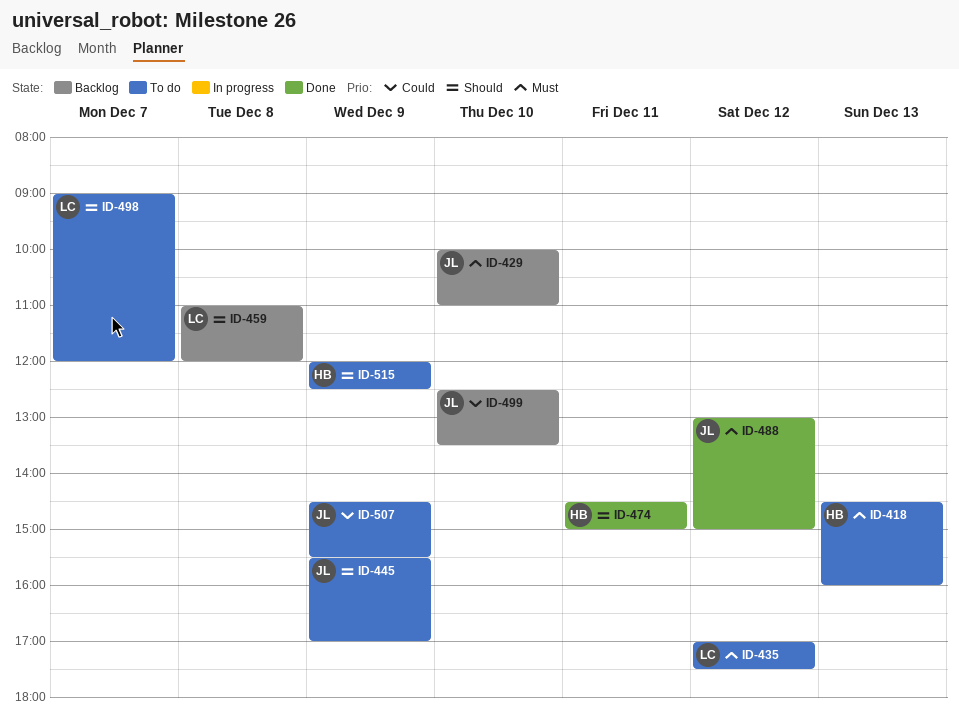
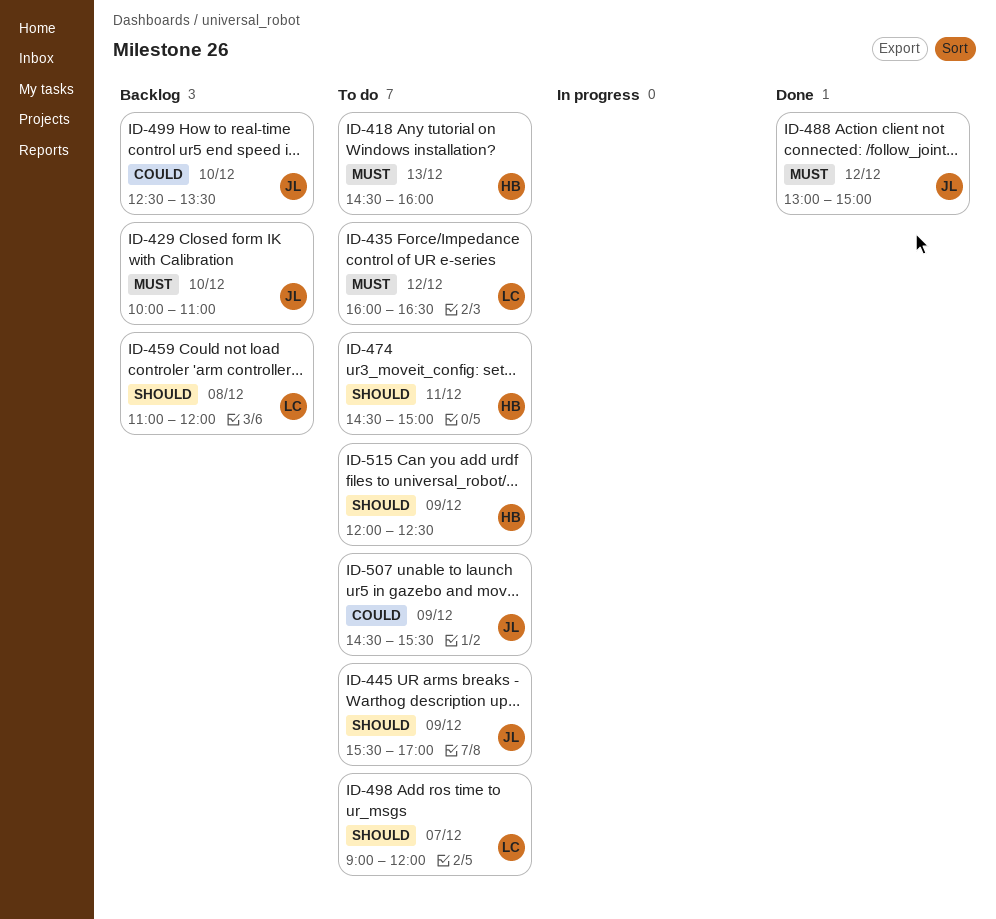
ID-435, begins: 17:00 -> 16:00
ID-435, ends: 17:30 -> 16:30
ID-474, status: Done -> To do

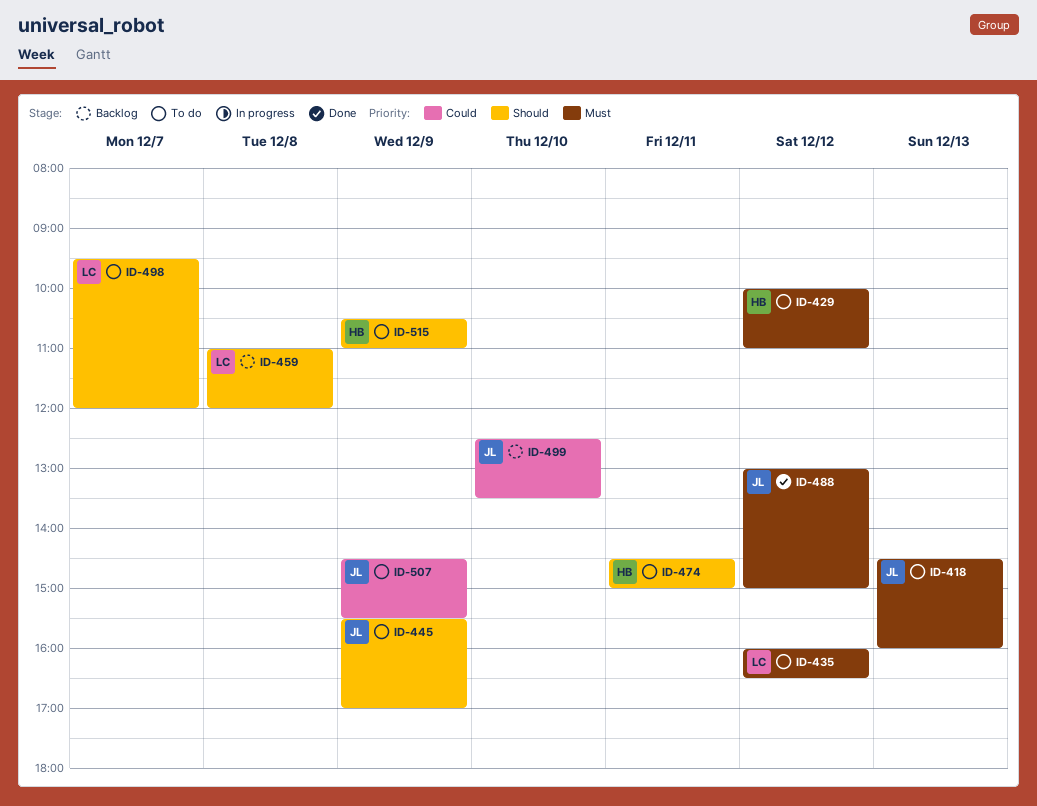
ID-418, owner: HB -> JL
ID-429, status: Backlog -> To do
ID-429, owner: JL -> HB
ID-429, day: Dec 10 -> Dec 12
ID-498, begins: 09:00 -> 09:30
ID-515, begins: 12:00 -> 10:30
ID-515, ends: 12:30 -> 11:00

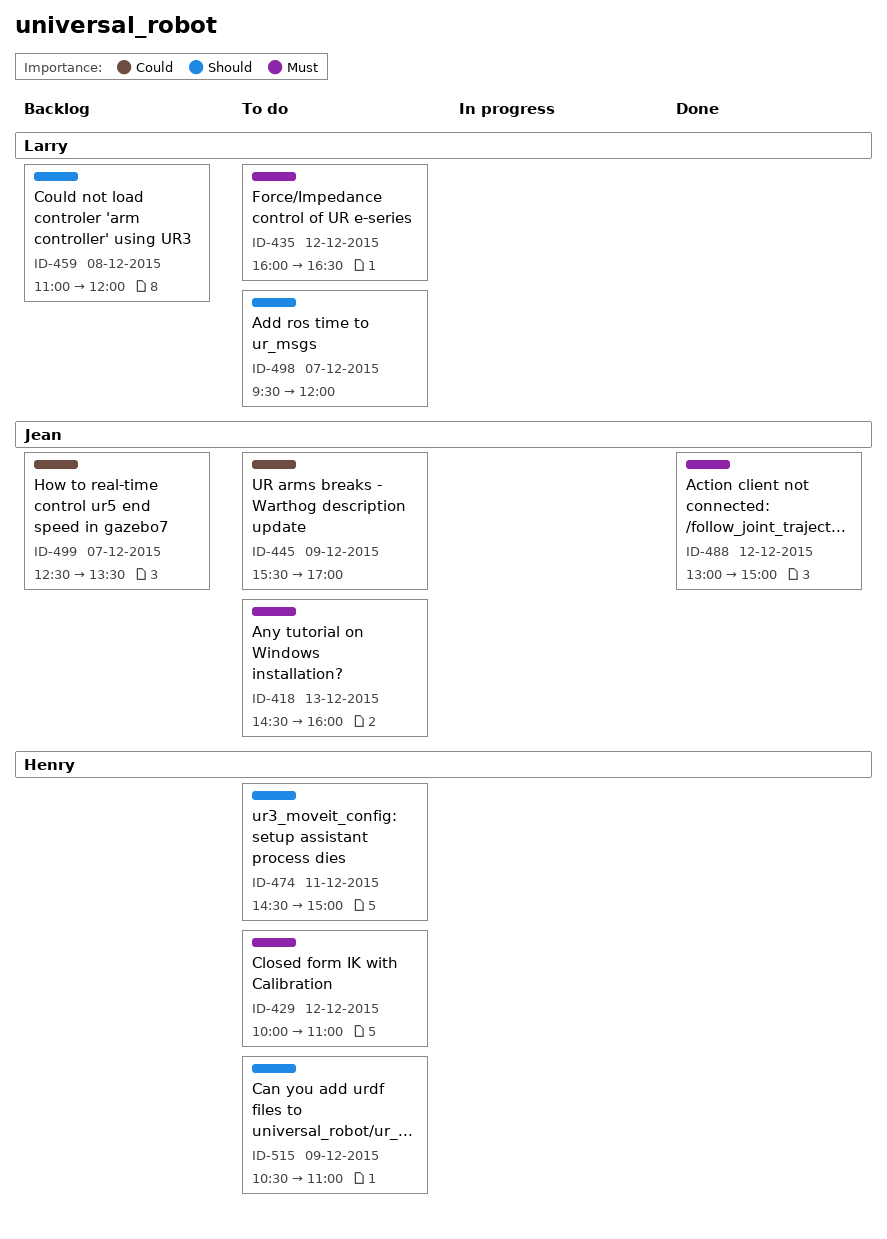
ID-445, priority: Should -> Could
ID-499, day: Dec 10 -> Dec 7
ID-507: present -> none

